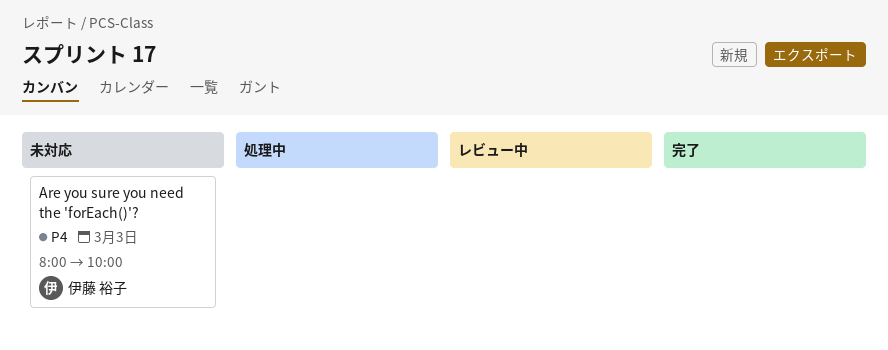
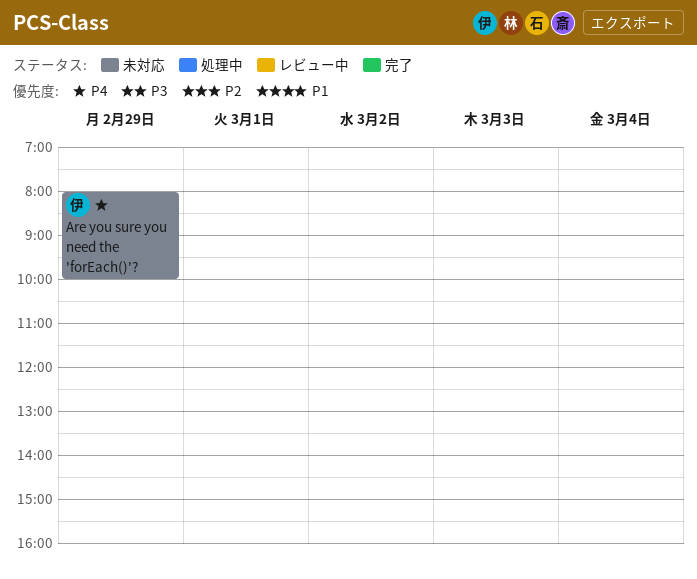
Are you sure you need the 'forEach()'?, day: Mar 3 -> Feb 29

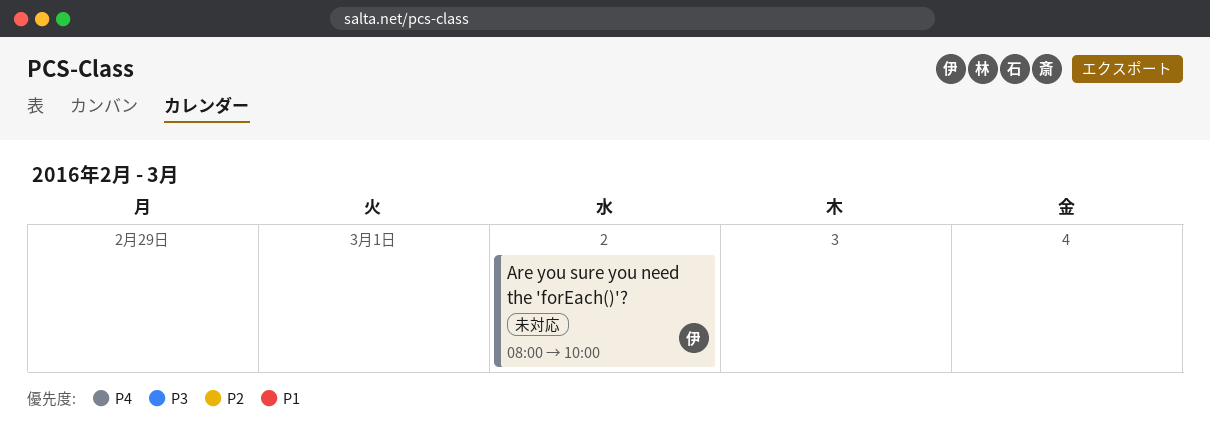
Are you sure you need the 'forEach()'?, day: Feb 29 -> Mar 2

